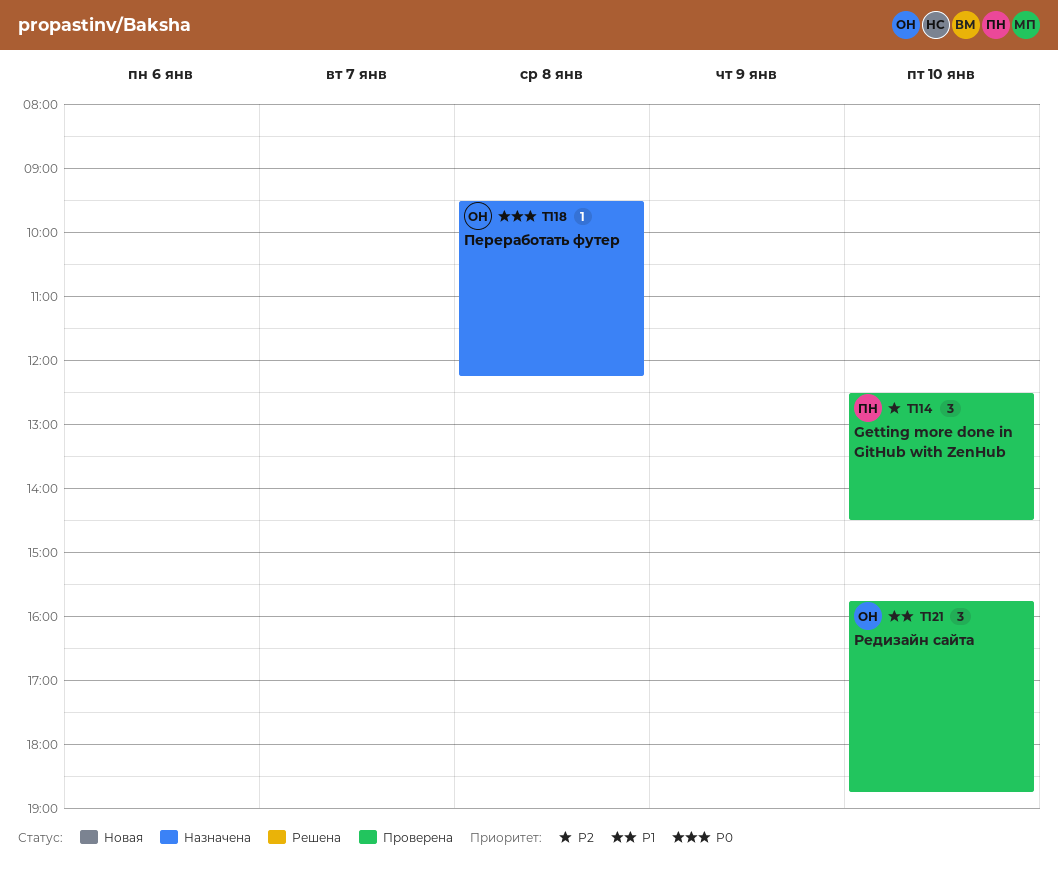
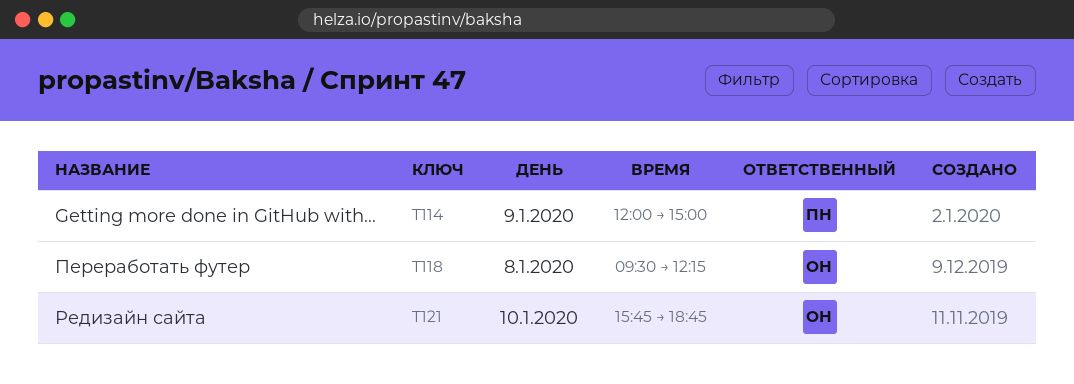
T114, day: Jan 10 -> Jan 9
T114, begins: 12:30 -> 12:00
T114, ends: 14:30 -> 15:00

